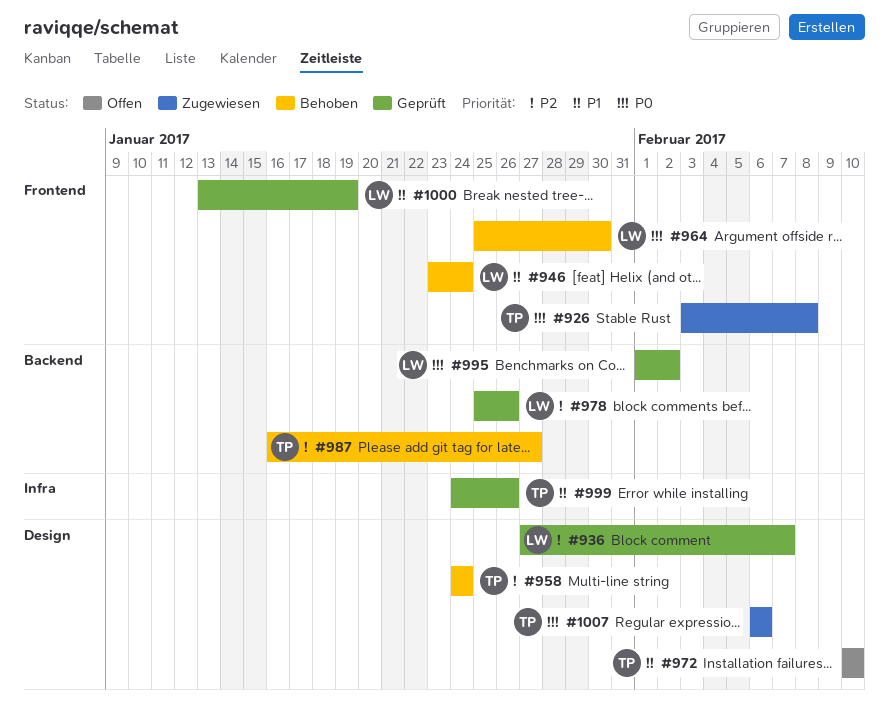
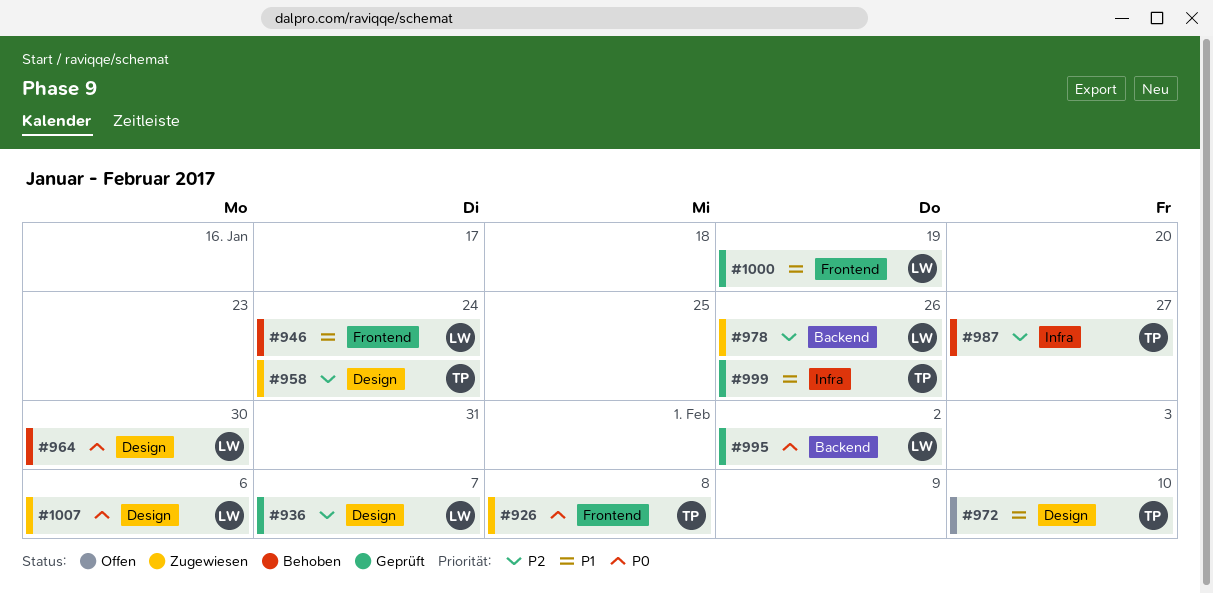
#958, status: Behoben -> Zugewiesen
#964, label: Frontend -> Design
#978, status: Geprüft -> Zugewiesen
#987, label: Backend -> Infra
#1007, owner: TP -> LW

